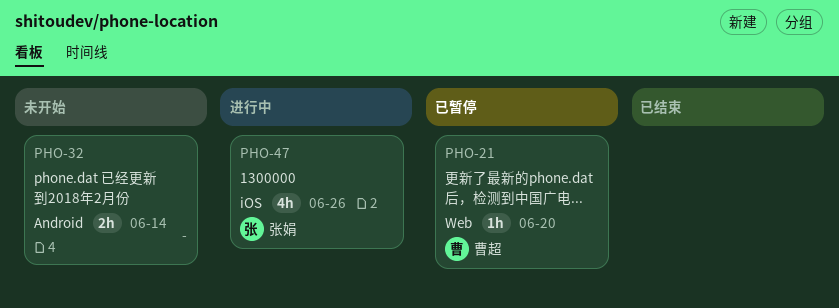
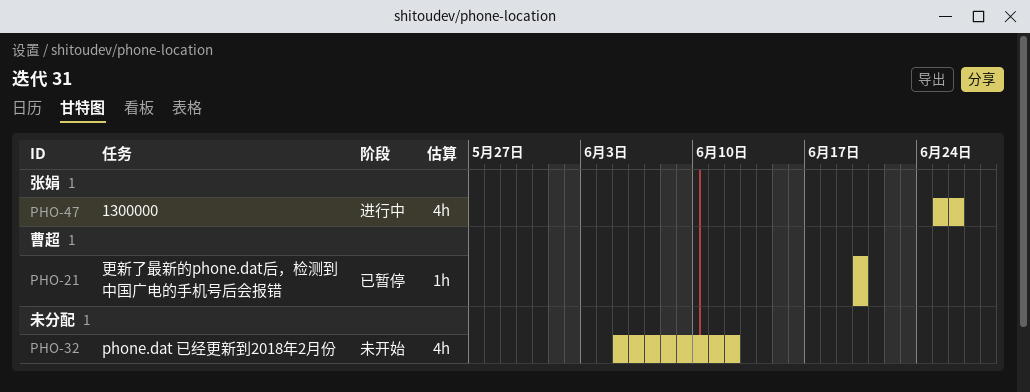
PHO-32, estimate: 2h -> 4h
PHO-32, due: Jun 14 -> Jun 12

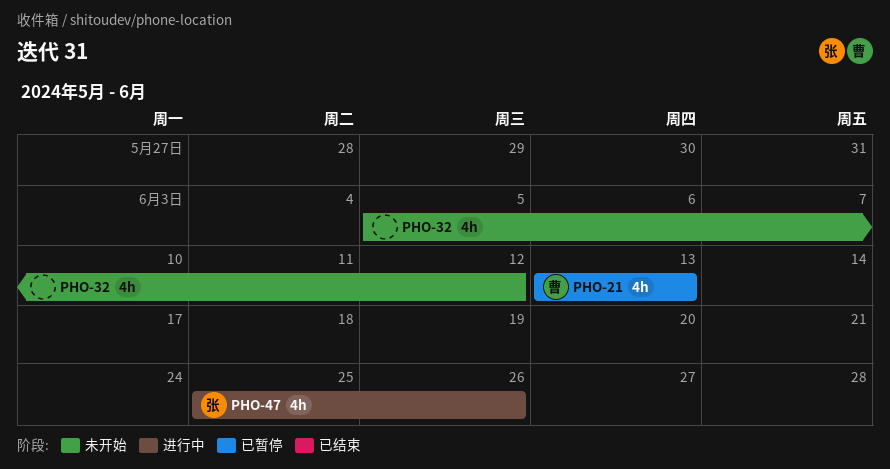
PHO-21, estimate: 1h -> 4h
PHO-21, start: Jun 20 -> Jun 13
PHO-21, due: Jun 20 -> Jun 13

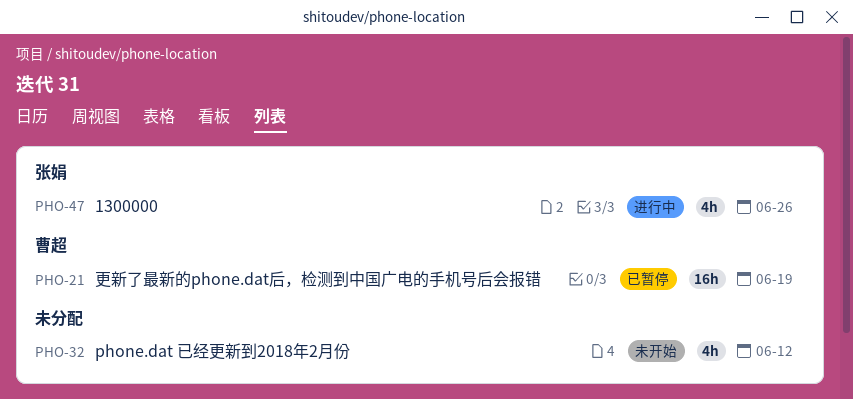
PHO-21, estimate: 4h -> 16h
PHO-21, due: Jun 13 -> Jun 19

